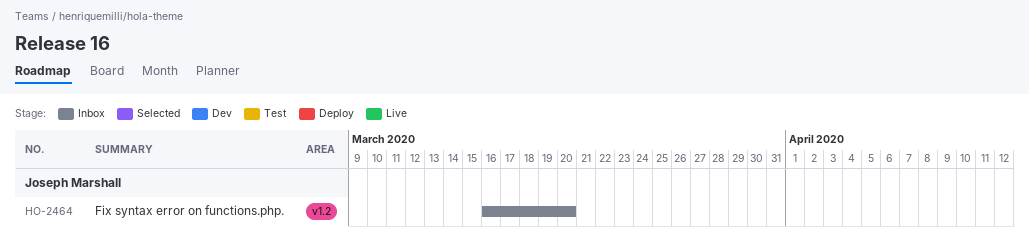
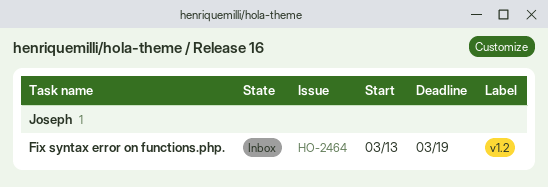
HO-2464, start: Mar 16 -> Mar 13
HO-2464, due: Mar 20 -> Mar 19

